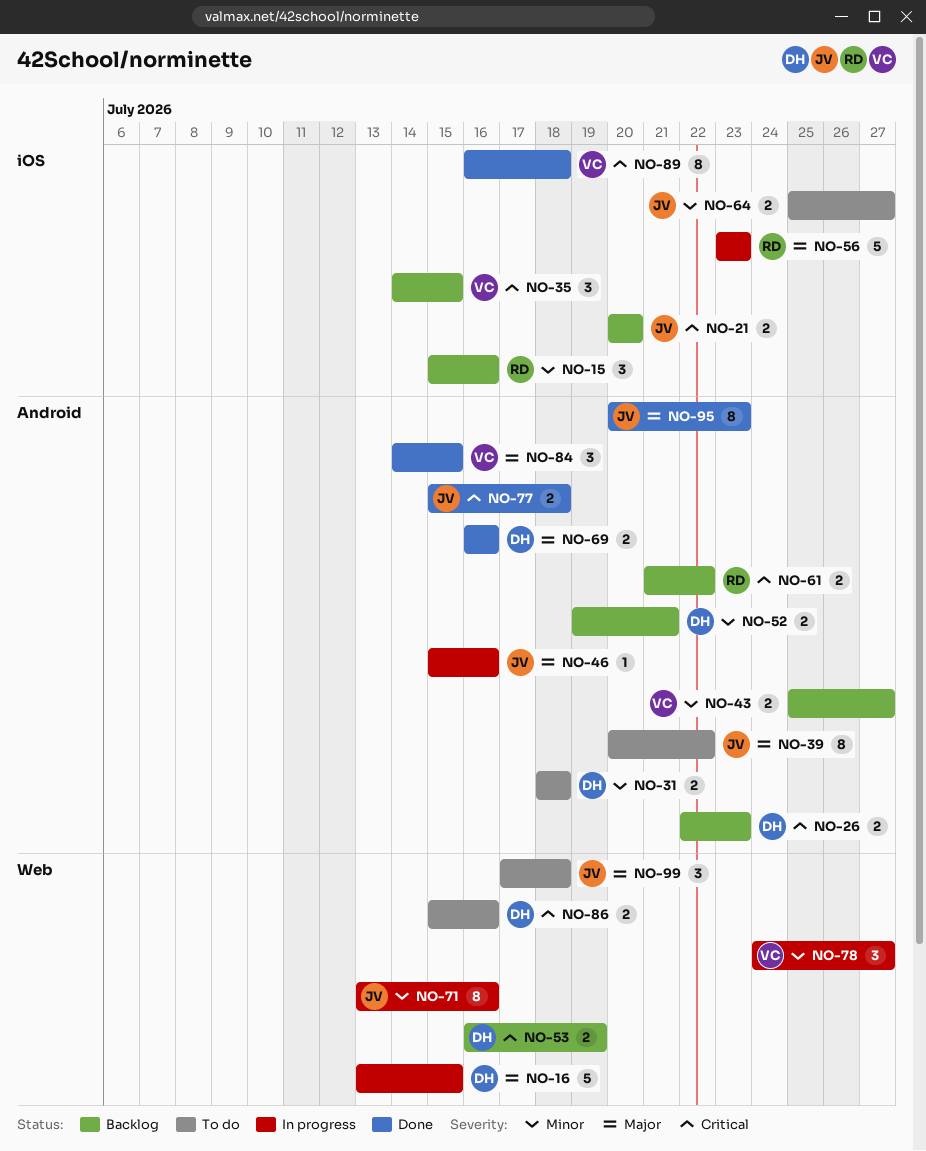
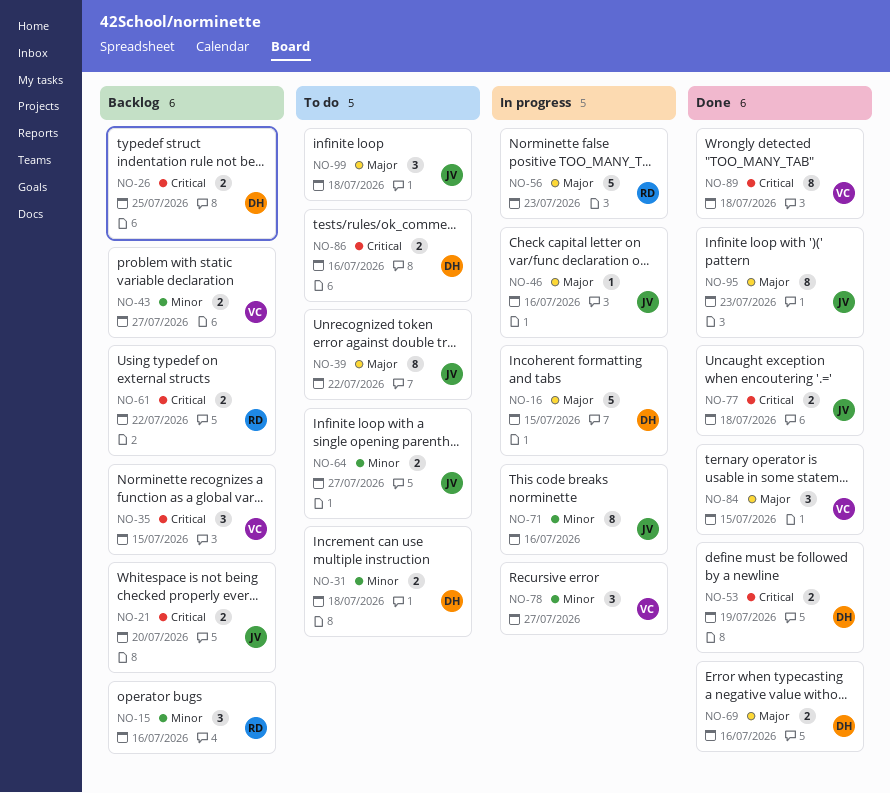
NO-26, due: Jul 23 -> Jul 25
NO-52: present -> none
NO-53, status: Backlog -> Done

